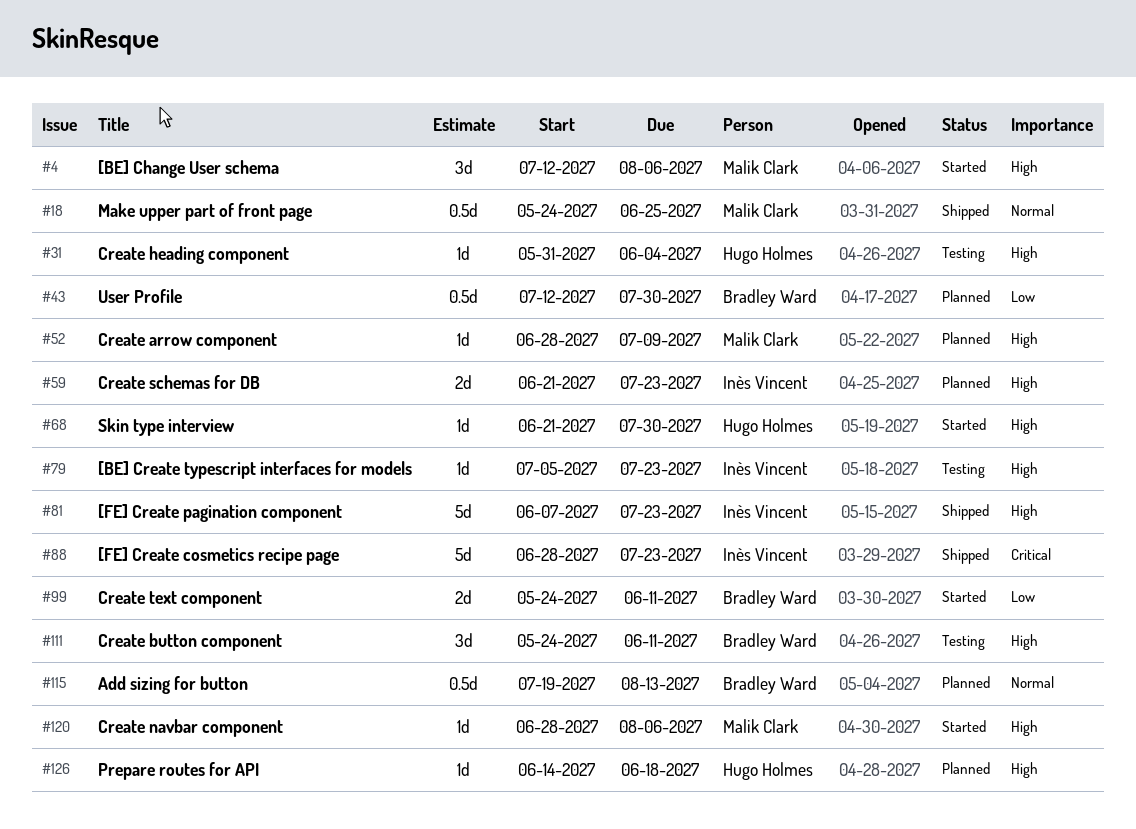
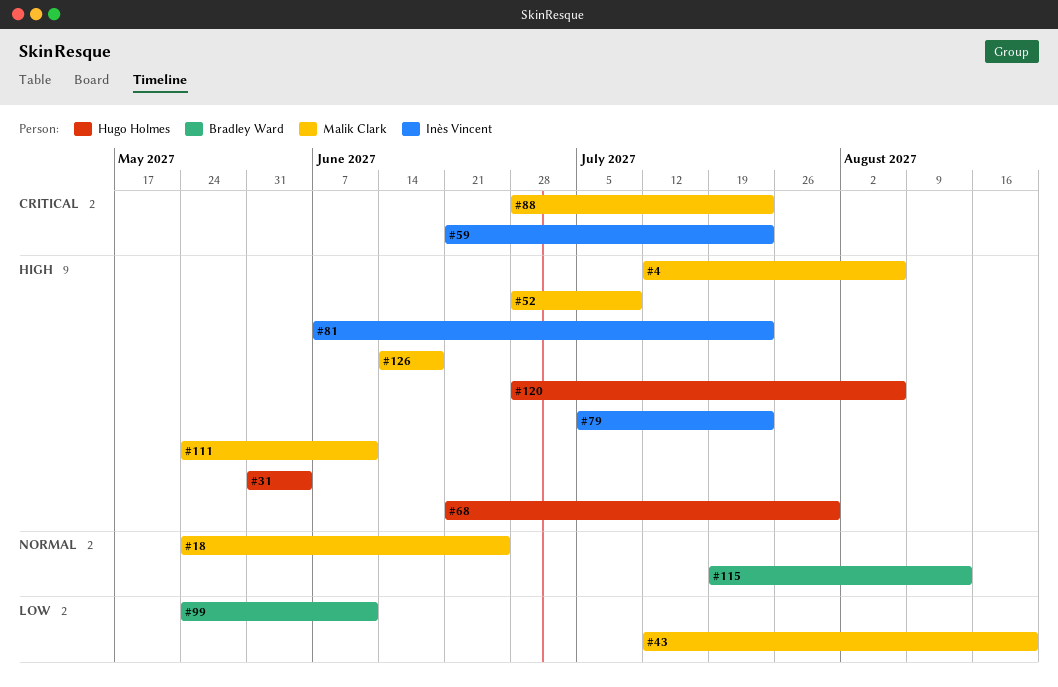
#43, owner: Bradley Ward -> Malik Clark
#43, due: Jul 30 -> Aug 20
#59, priority: High -> Critical
#88, owner: Inès Vincent -> Malik Clark
#111, owner: Bradley Ward -> Malik Clark
#120, owner: Malik Clark -> Hugo Holmes
#126, owner: Hugo Holmes -> Malik Clark

